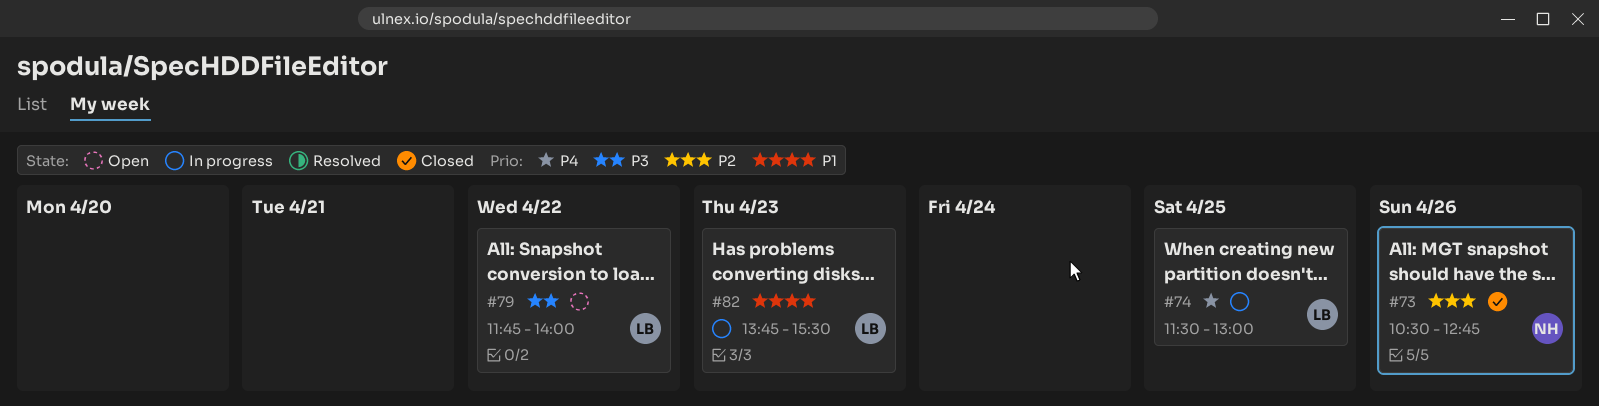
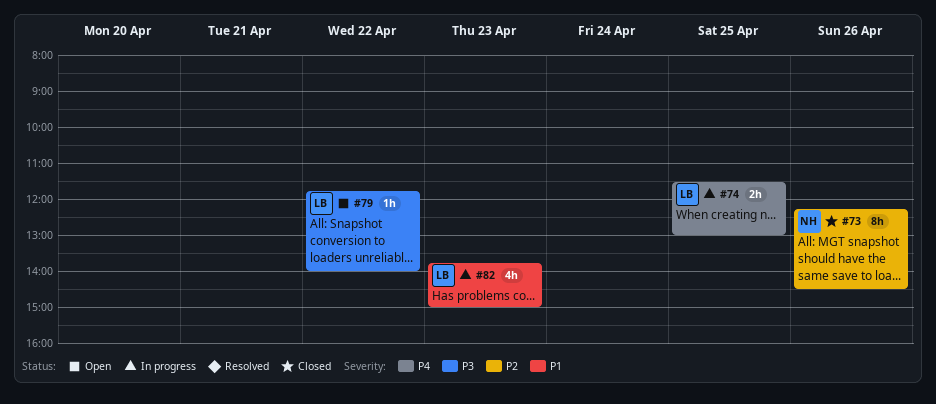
#73, begins: 10:30 -> 12:15
#73, ends: 12:45 -> 14:30
#82, ends: 15:30 -> 15:00

